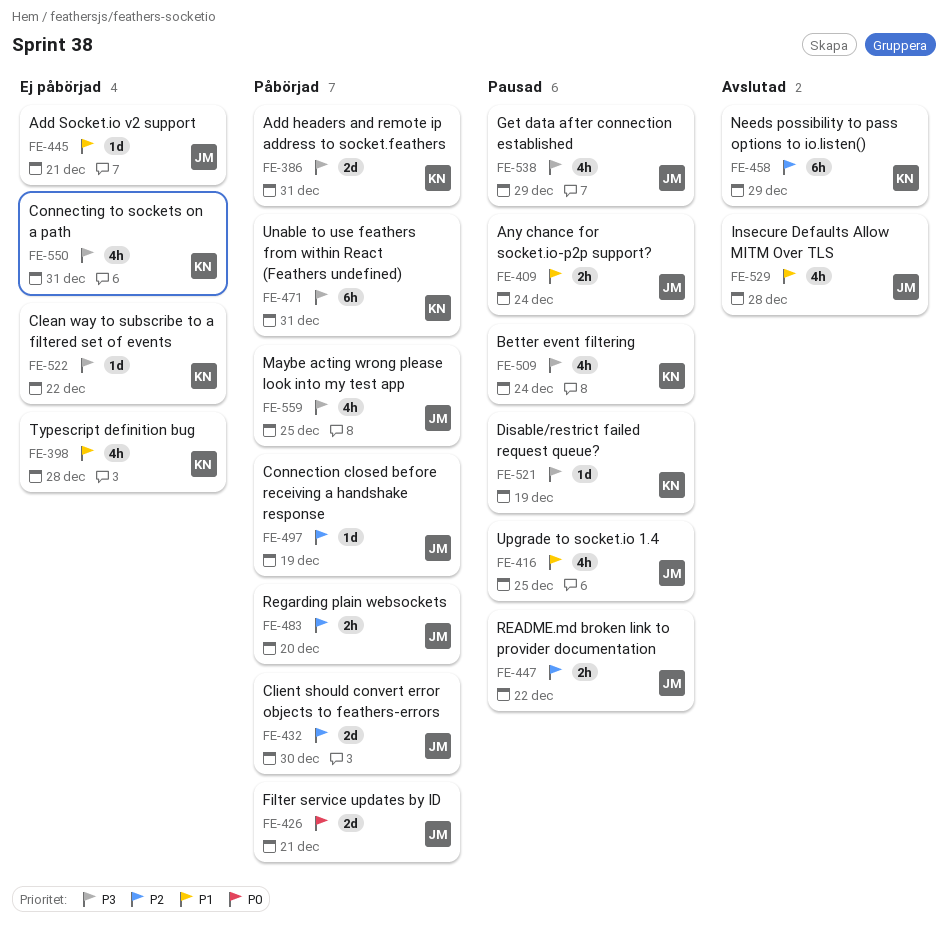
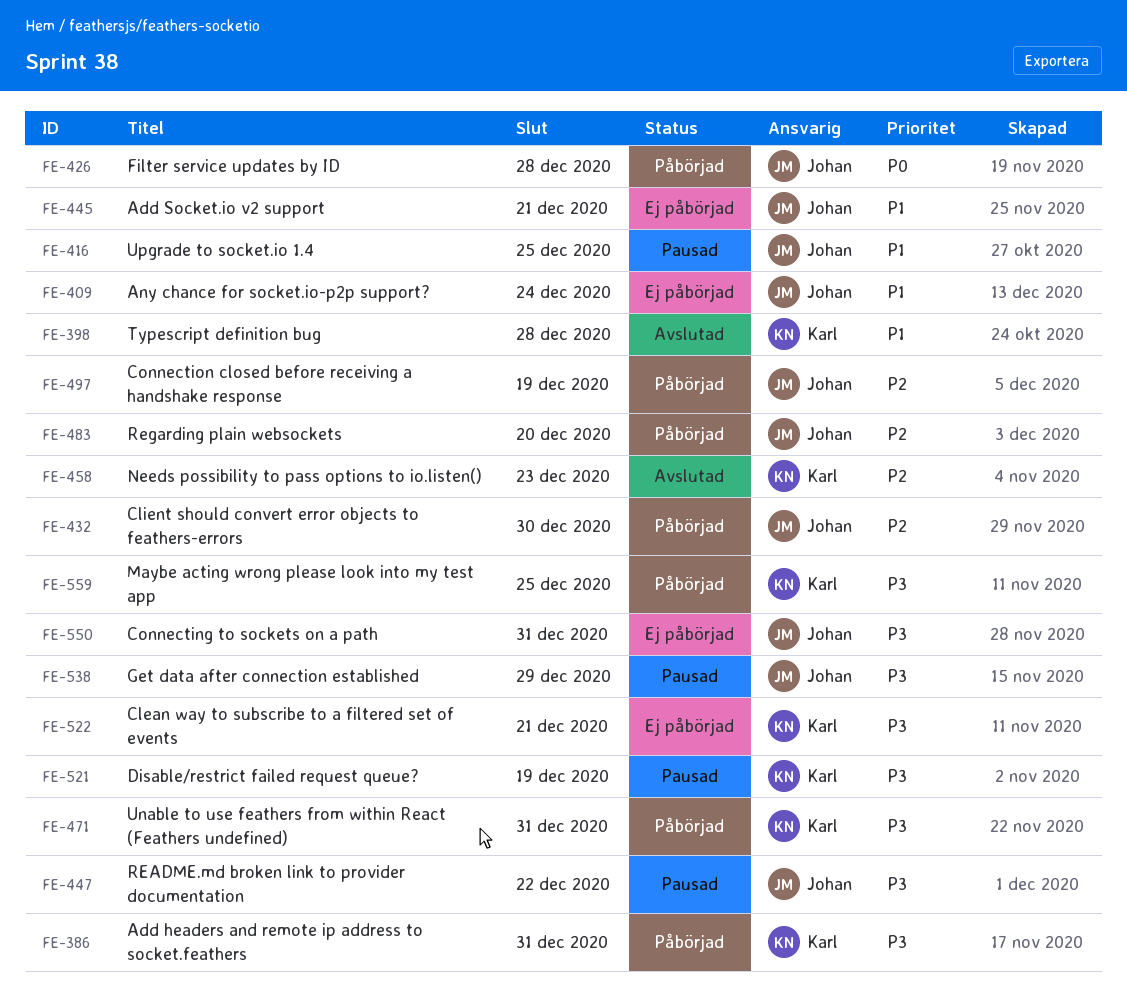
FE-398, status: Ej påbörjad -> Avslutad
FE-409, status: Pausad -> Ej påbörjad
FE-426, due: Dec 21 -> Dec 28
FE-447, priority: P2 -> P3
FE-458, due: Dec 29 -> Dec 23
FE-509: present -> none
FE-522, due: Dec 22 -> Dec 21
FE-529: present -> none
FE-550, owner: Karl -> Johan
FE-559, owner: Johan -> Karl

